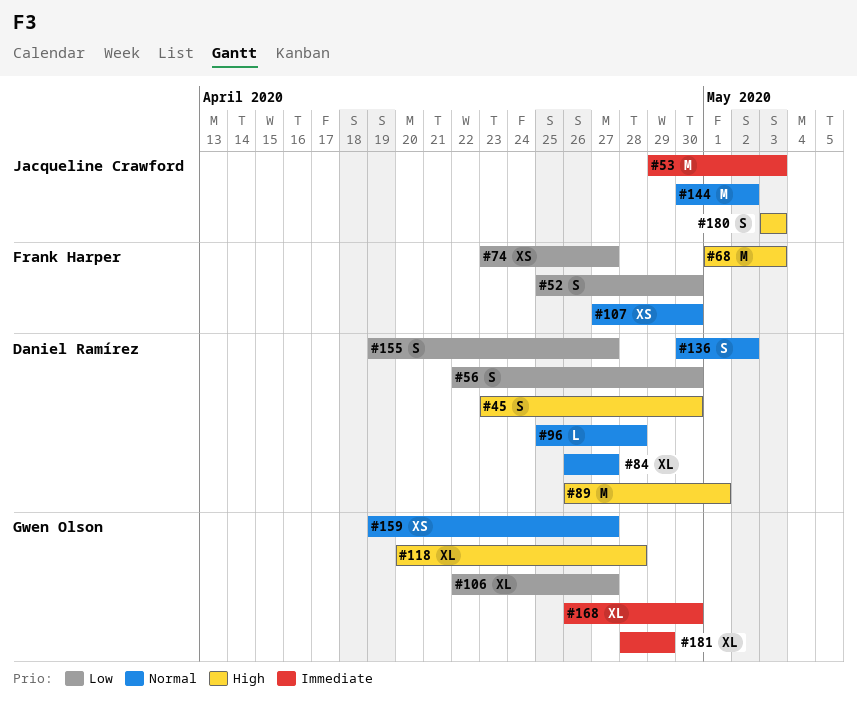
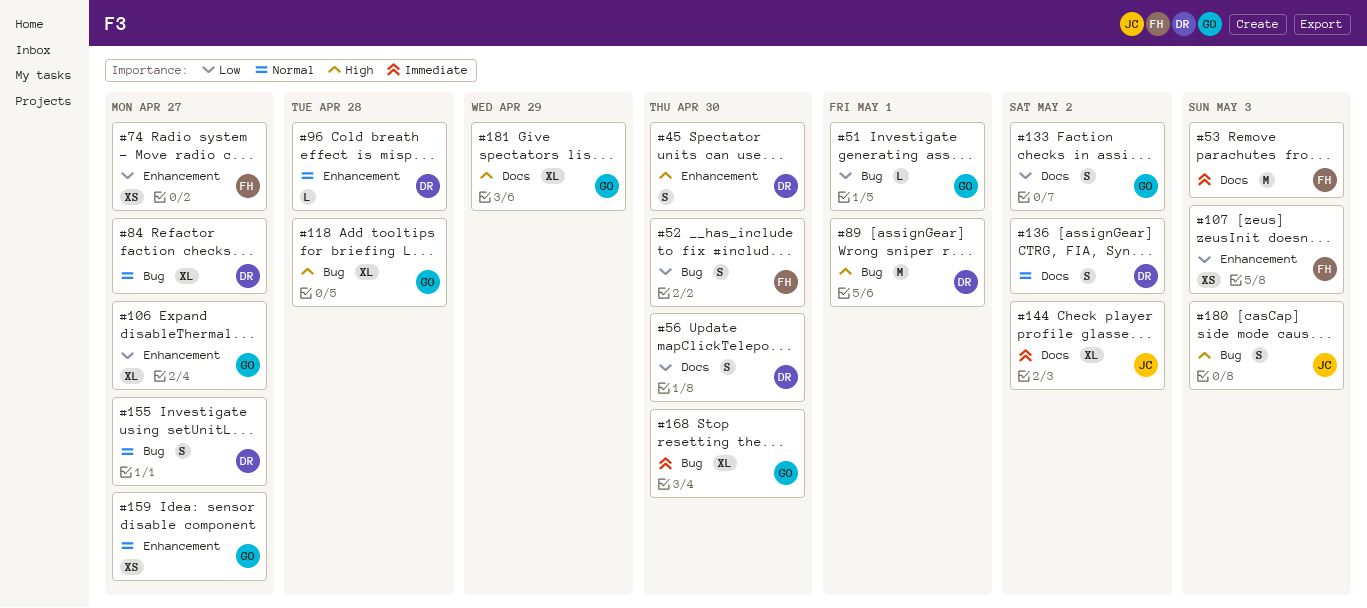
#51: none -> present
#53, owner: Jacqueline Crawford -> Frank Harper
#68: present -> none
#107, priority: Normal -> Low
#107, due: Apr 30 -> May 3
#133: none -> present
#144, priority: Normal -> Immediate
#144, estimate: M -> XL
#155, priority: Low -> Normal
#181, priority: Immediate -> High

